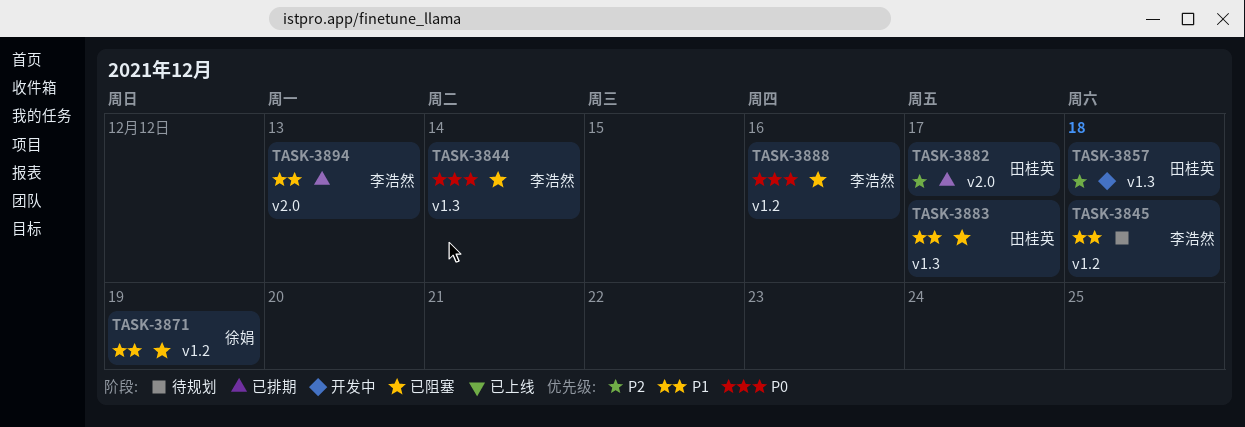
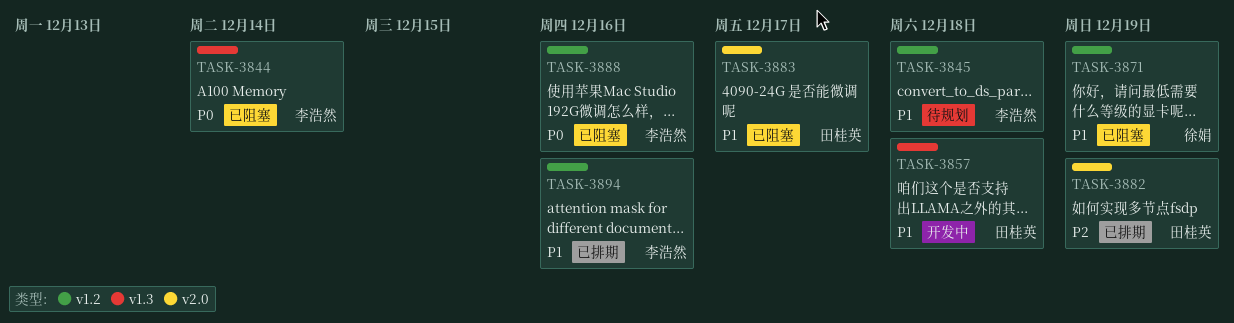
TASK-3857, priority: P2 -> P1
TASK-3882, due: Dec 17 -> Dec 19
TASK-3883, label: v1.3 -> v2.0
TASK-3894, label: v2.0 -> v1.2
TASK-3894, due: Dec 13 -> Dec 16

